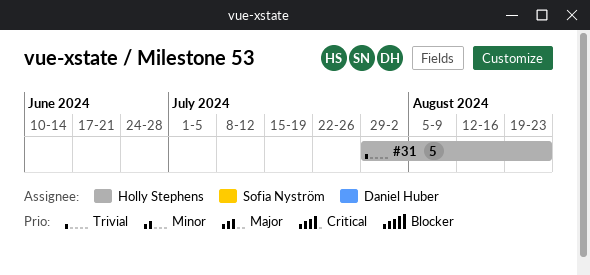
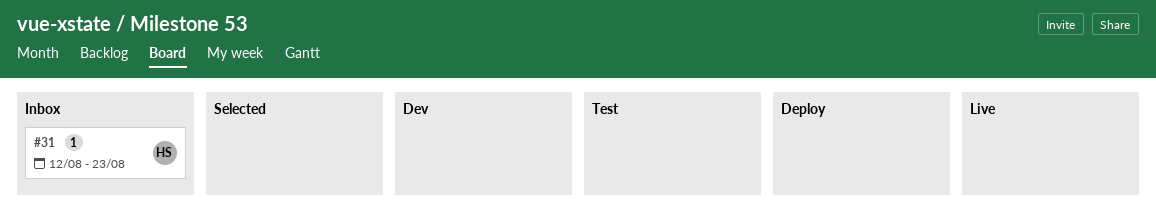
#31, estimate: 5 -> 1
#31, start: Jul 29 -> Aug 12

